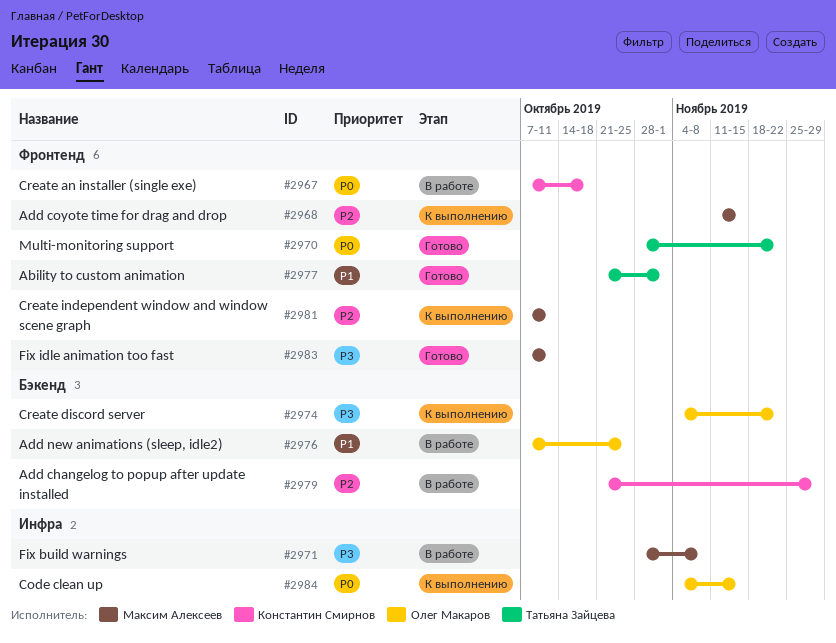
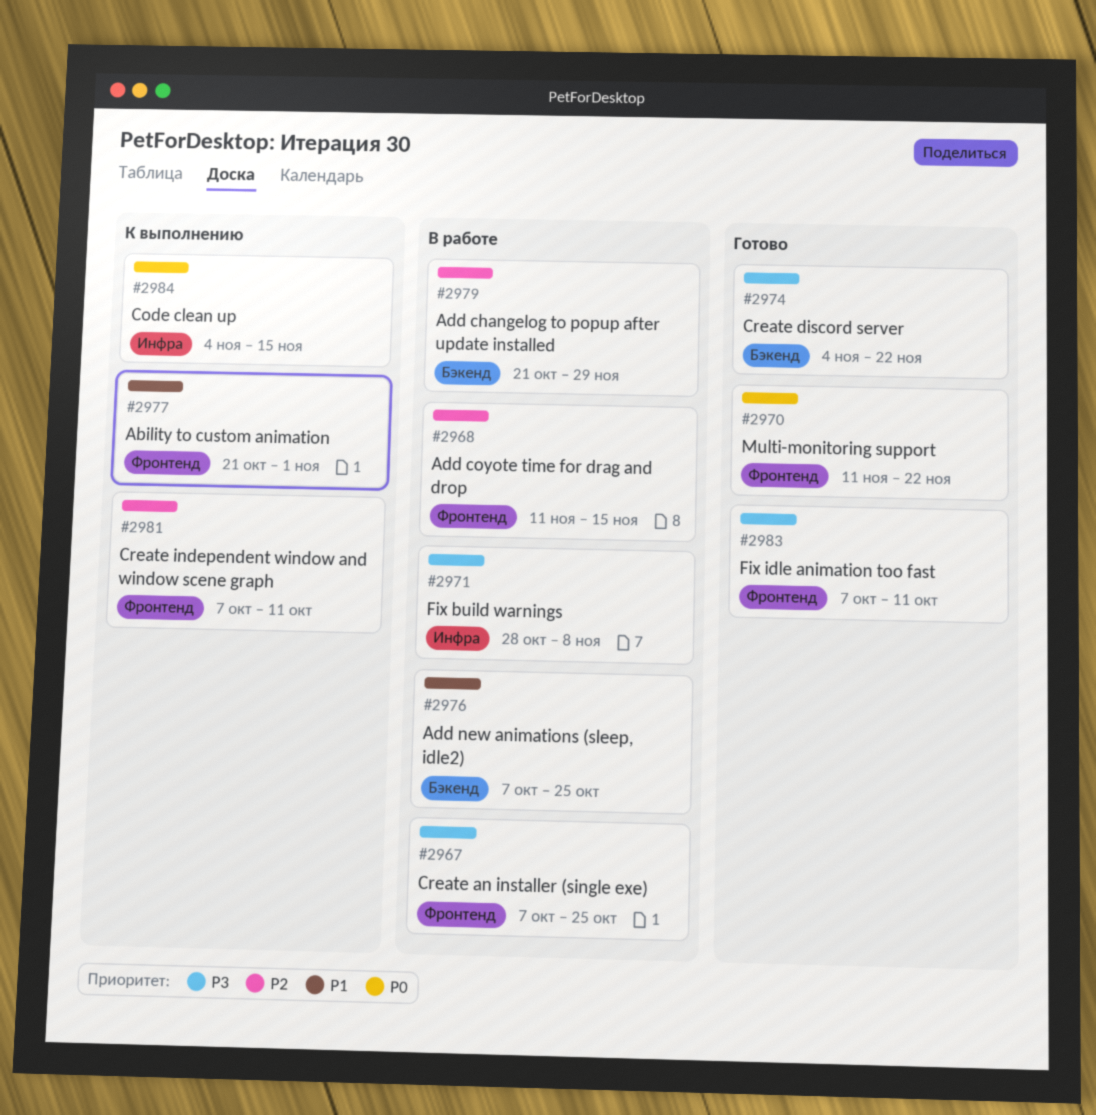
#2967, priority: P0 -> P3
#2967, due: Oct 18 -> Oct 25
#2968, status: К выполнению -> В работе
#2970, start: Oct 28 -> Nov 11
#2974, status: К выполнению -> Готово
#2977, status: Готово -> К выполнению

